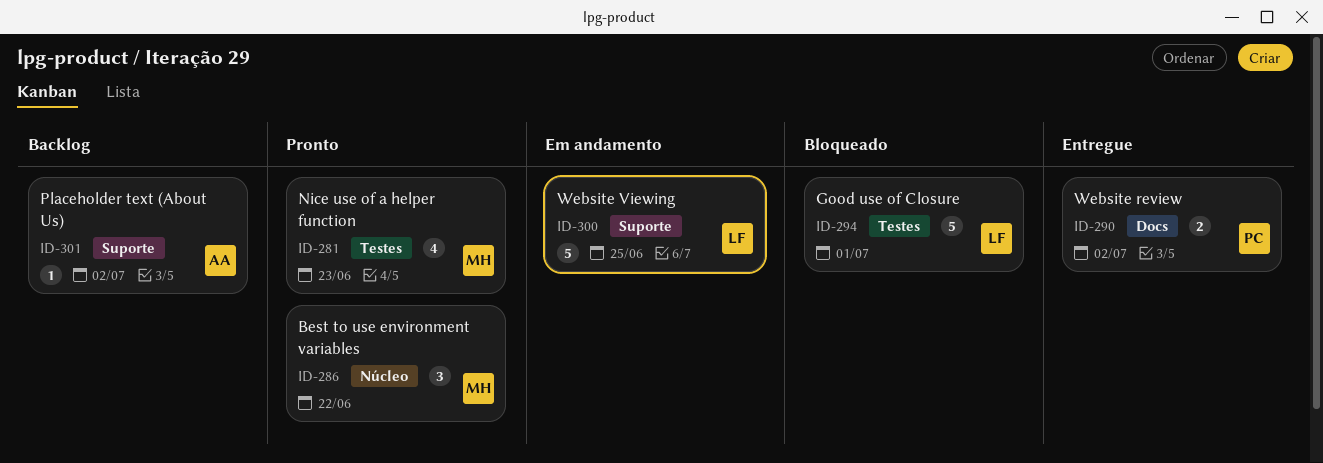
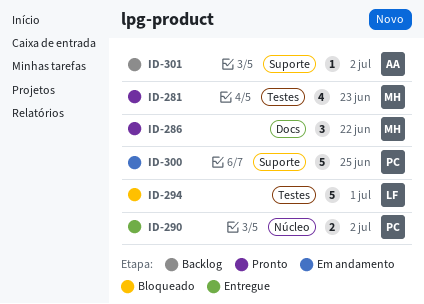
ID-286, label: Núcleo -> Docs
ID-290, label: Docs -> Núcleo
ID-300, owner: LF -> PC

